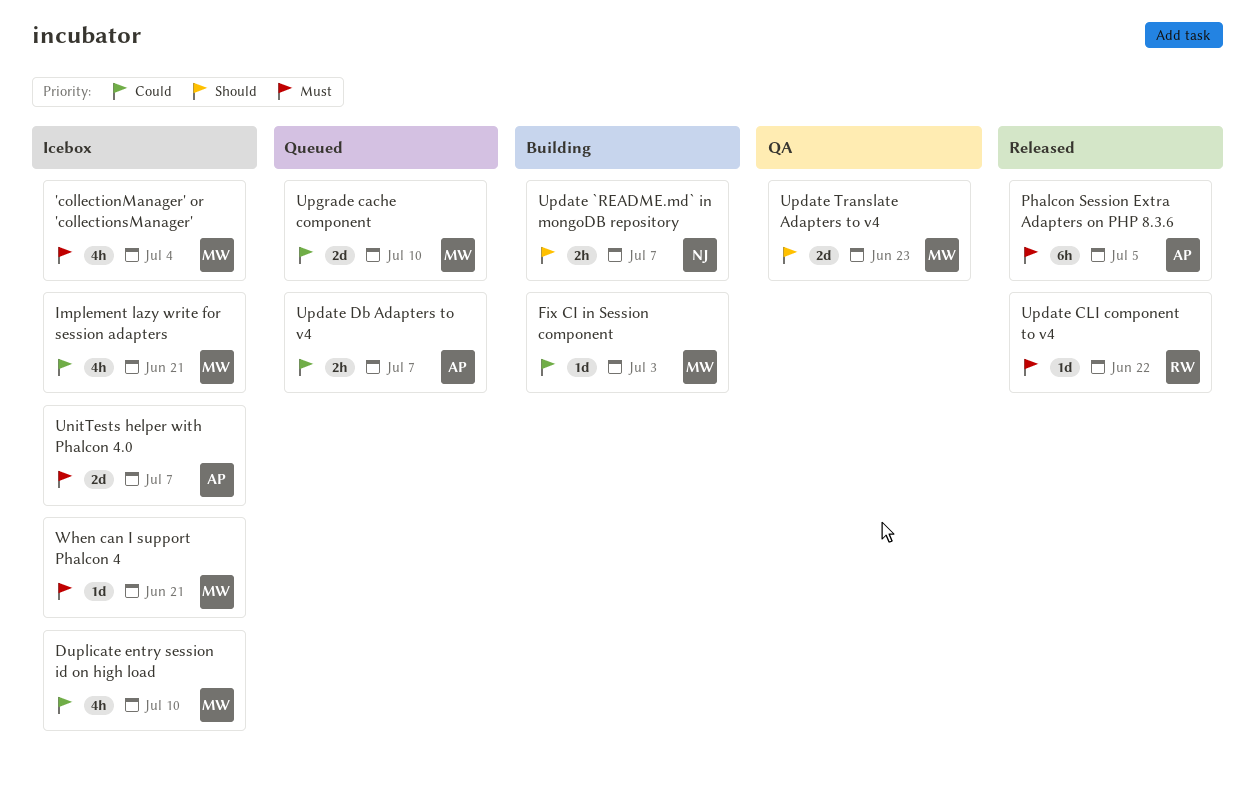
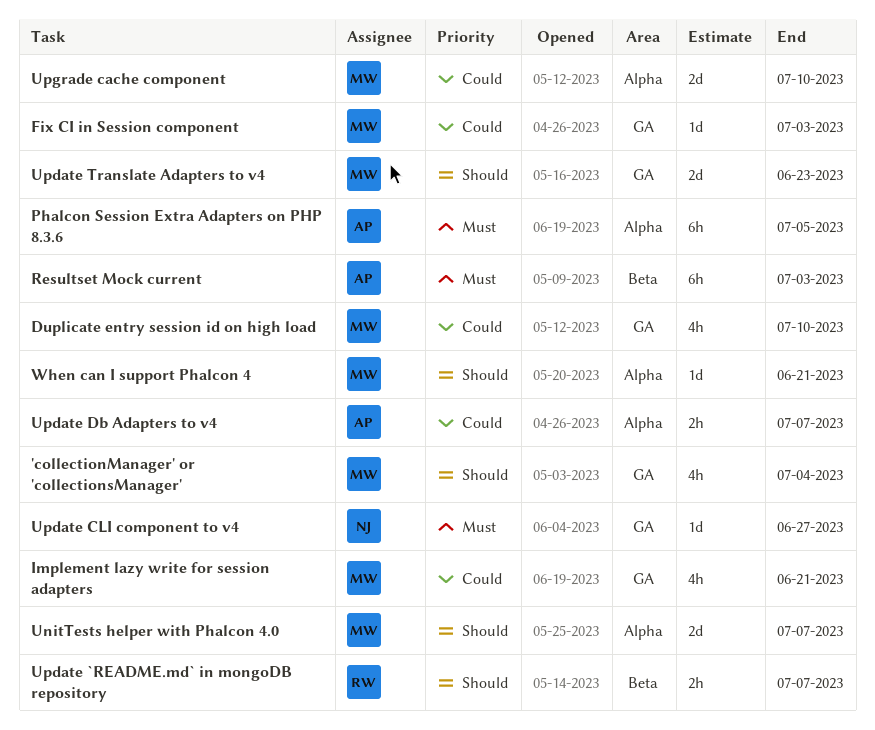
'collectionManager' or 'collectionsManager', priority: Must -> Should
Resultset Mock current: none -> present
UnitTests helper with Phalcon 4.0, owner: AP -> MW
UnitTests helper with Phalcon 4.0, priority: Must -> Should
Update `README.md` in mongoDB repository, owner: NJ -> RW
Update CLI component to v4, owner: RW -> NJ
Update CLI component to v4, due: Jun 22 -> Jun 27
When can I support Phalcon 4, priority: Must -> Should

